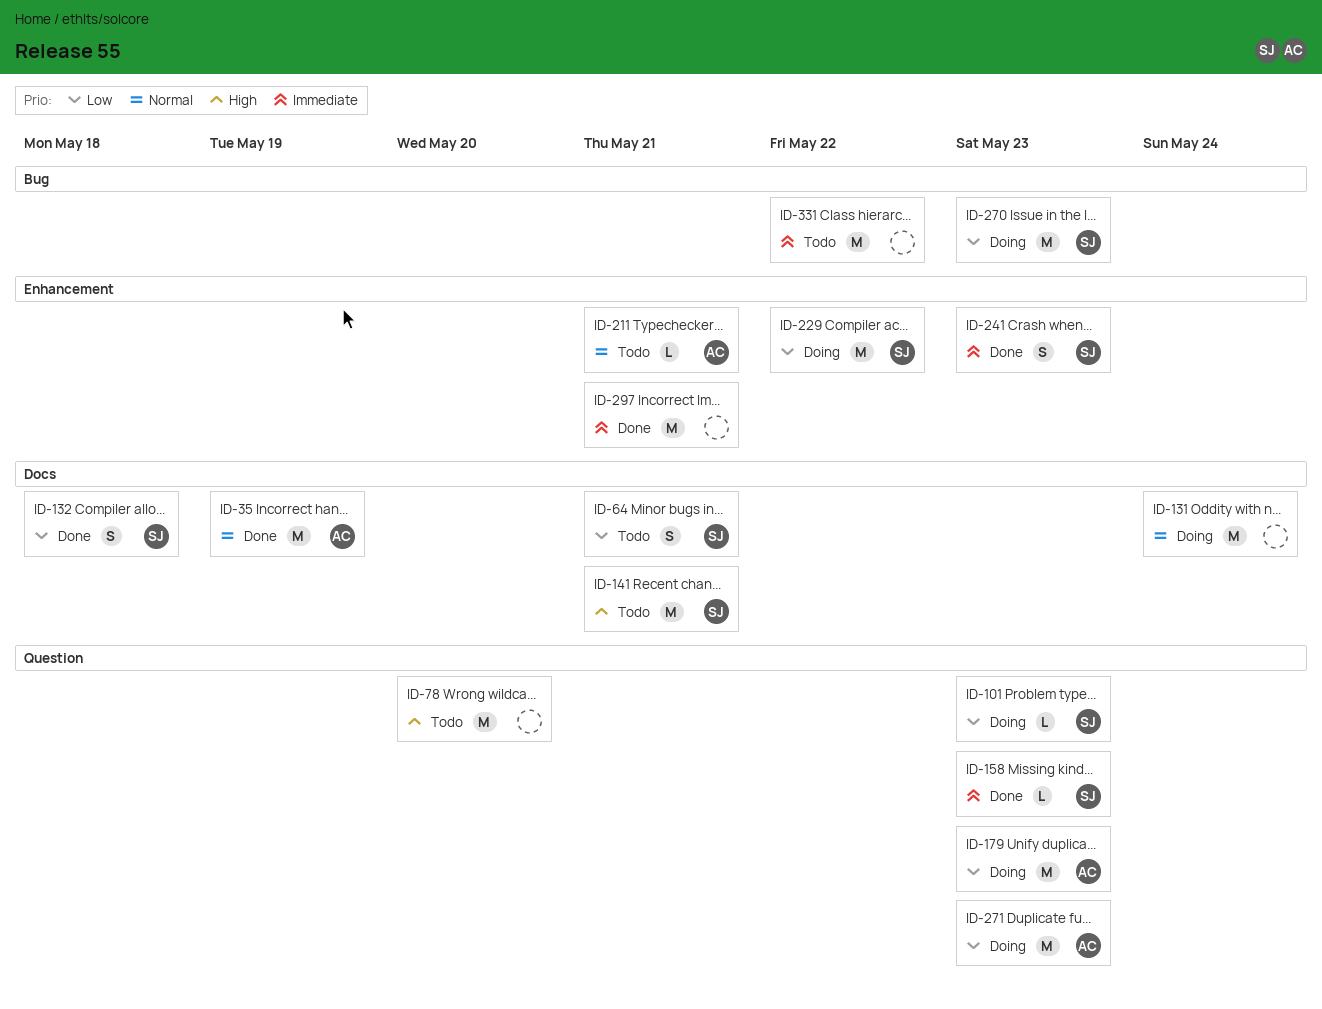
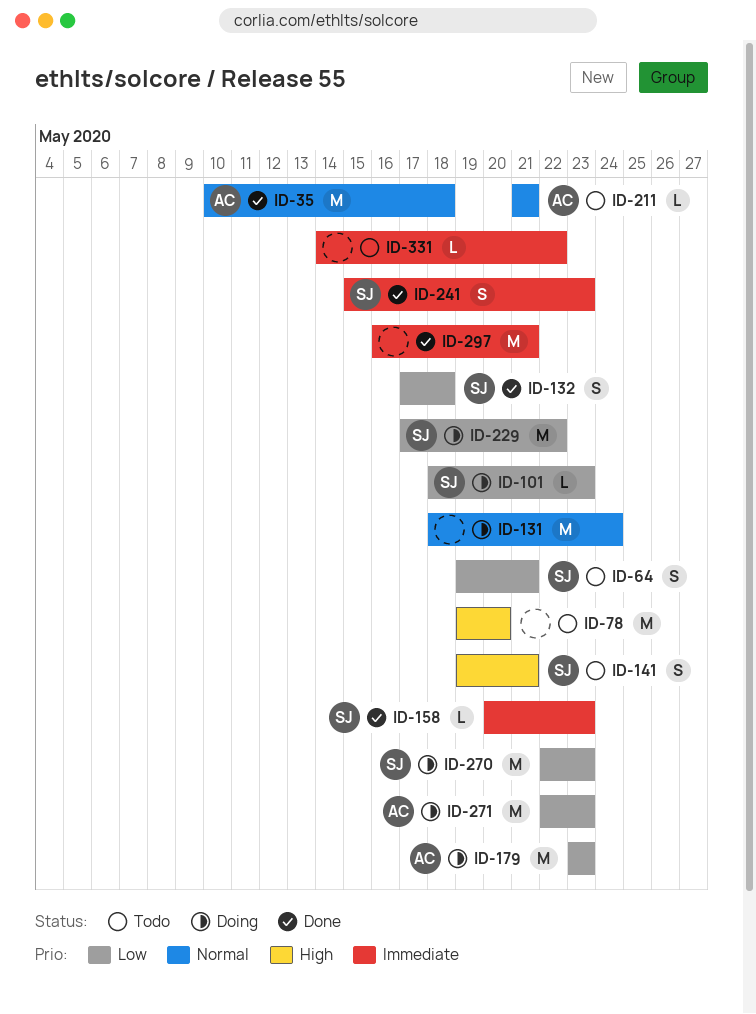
ID-35, due: May 19 -> May 18
ID-141, estimate: M -> S
ID-331, estimate: M -> L

